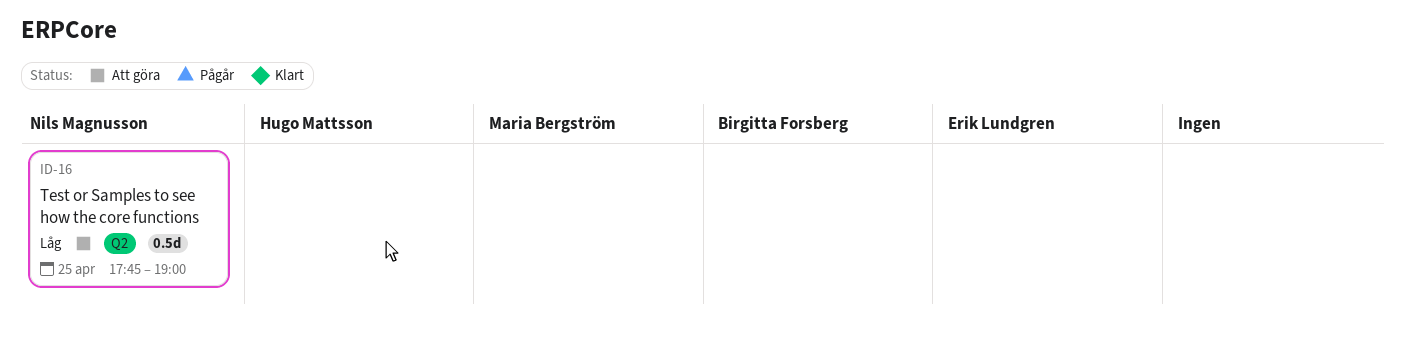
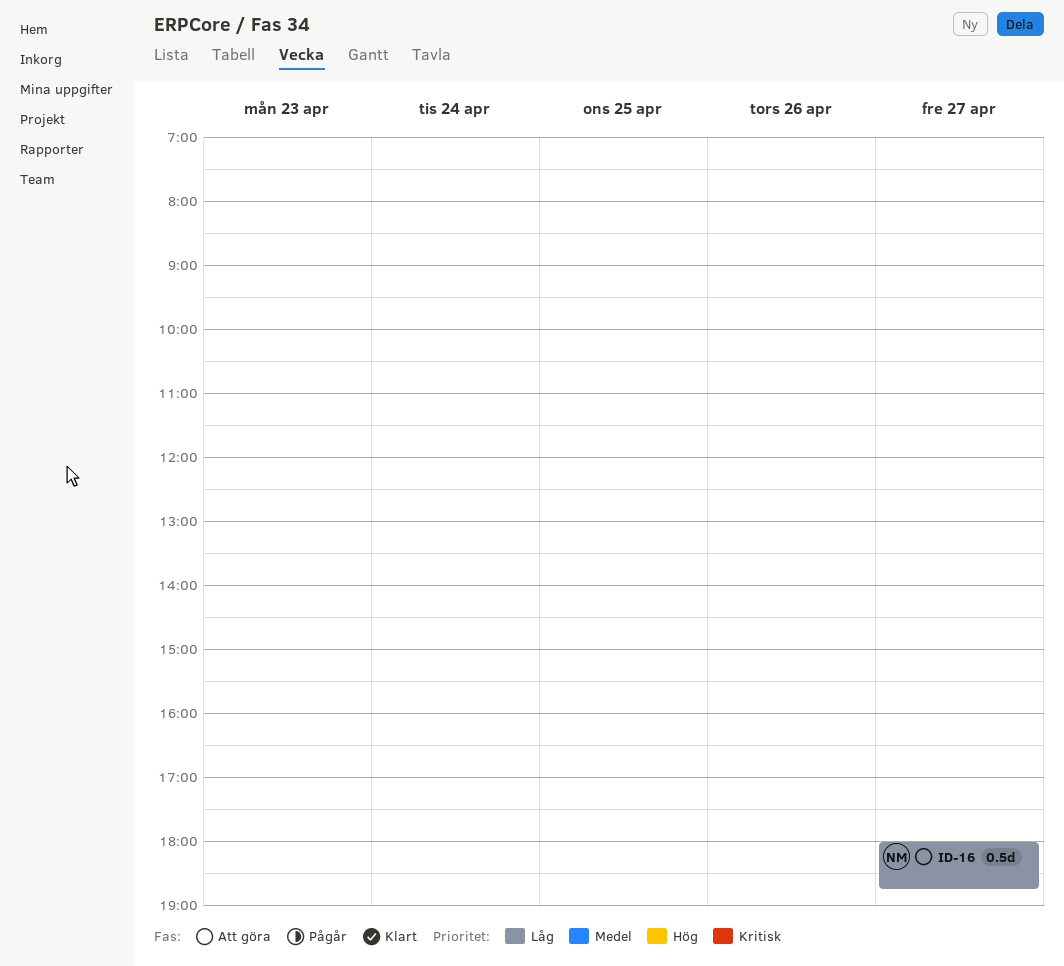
ID-16, day: Apr 25 -> Apr 27
ID-16, begins: 17:45 -> 18:00
ID-16, ends: 19:00 -> 18:45

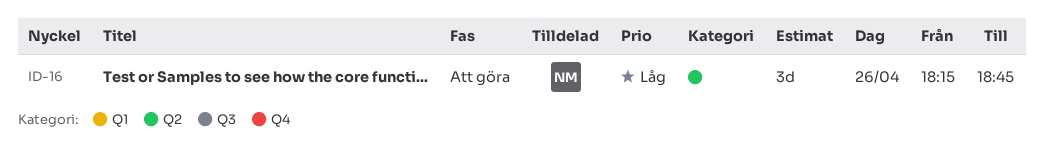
ID-16, estimate: 0.5d -> 3d
ID-16, day: Apr 27 -> Apr 26
ID-16, begins: 18:00 -> 18:15

